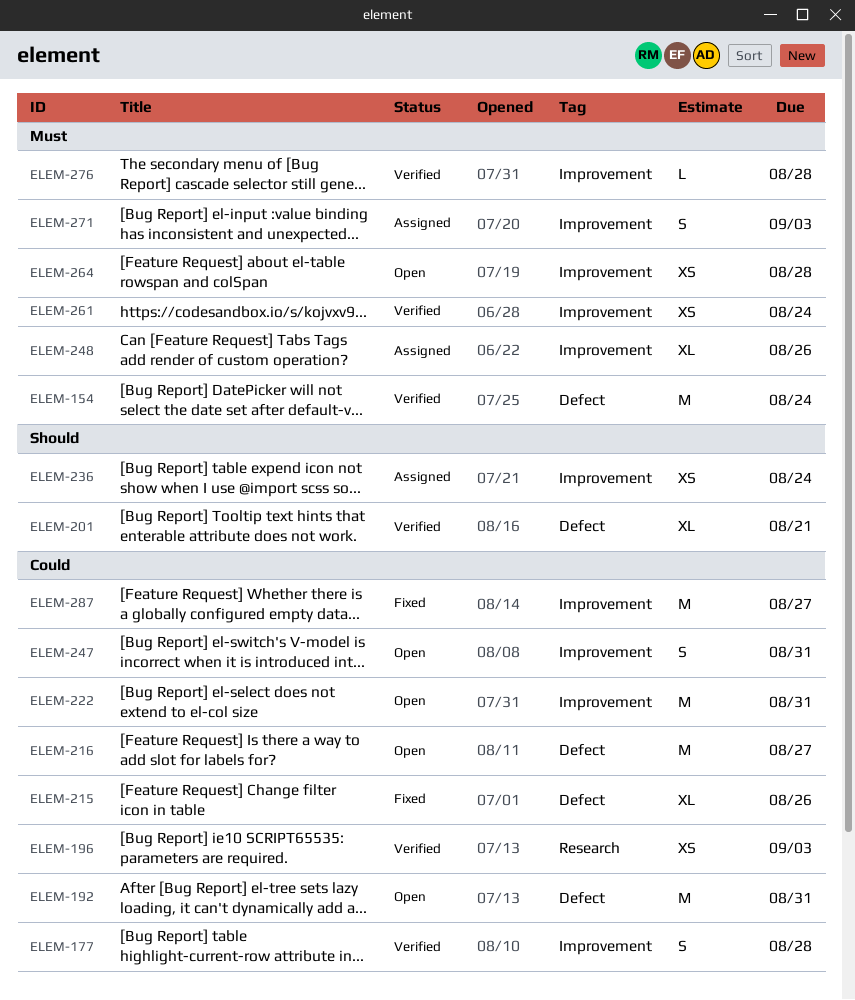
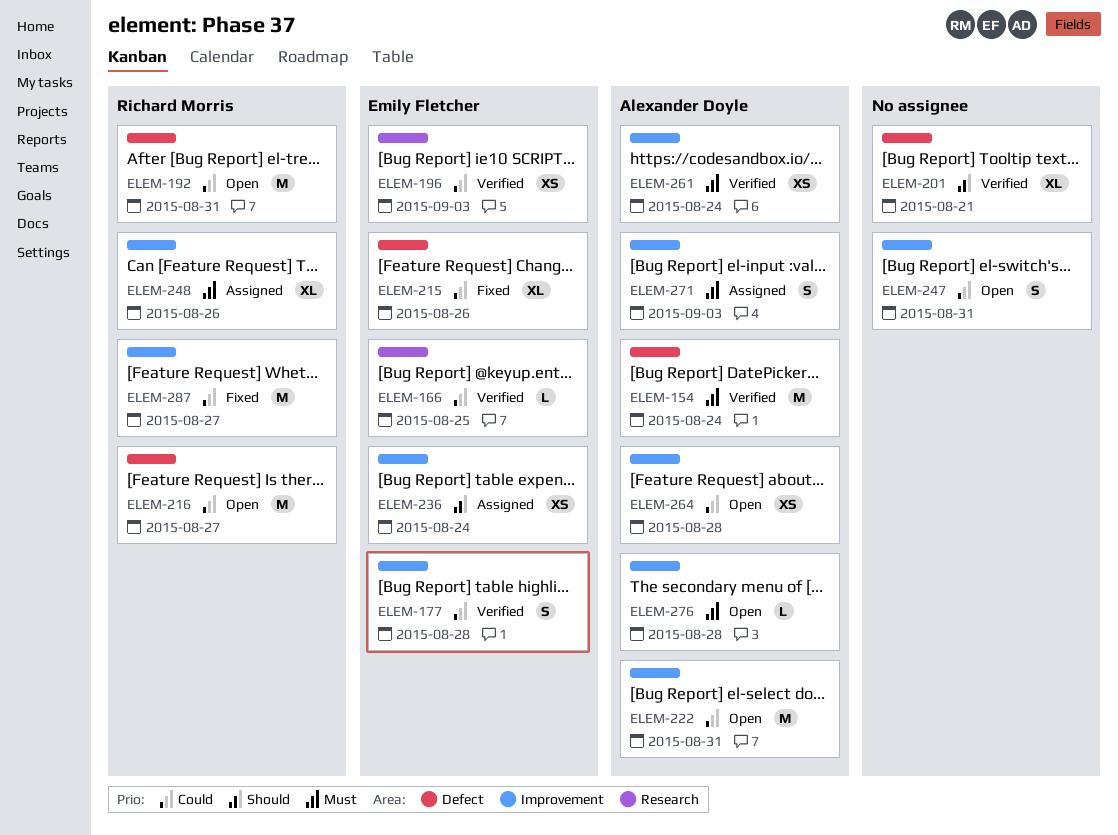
ELEM-166: none -> present
ELEM-264, priority: Must -> Could
ELEM-276, status: Verified -> Open

